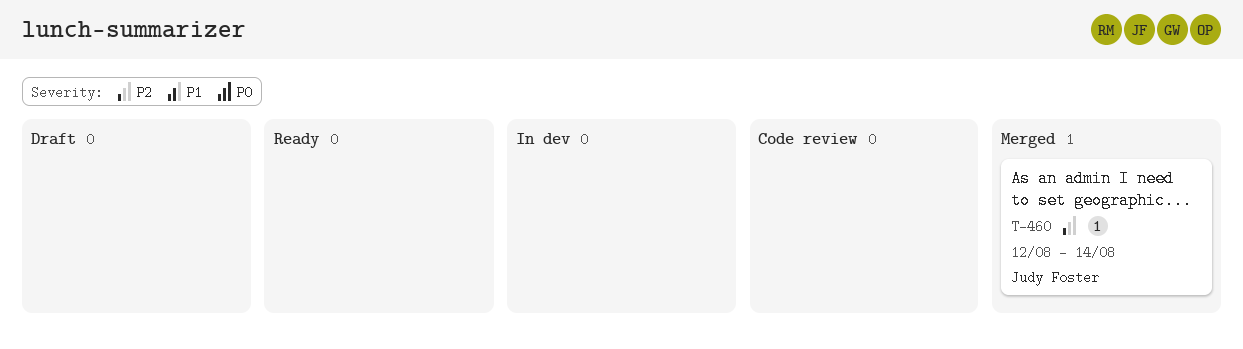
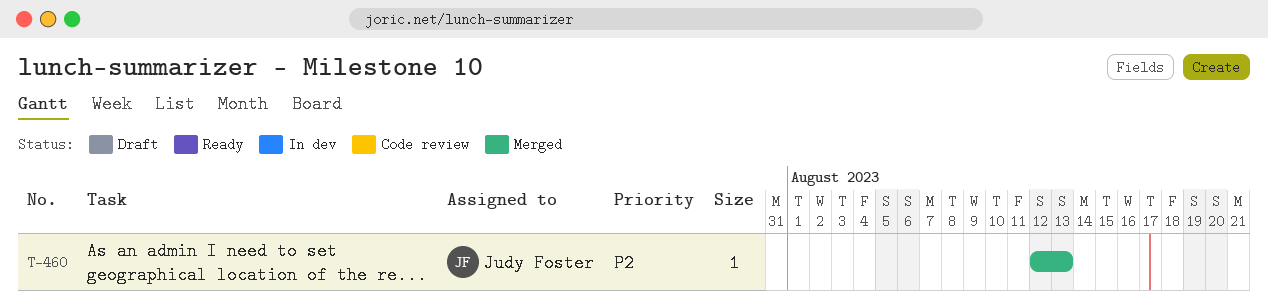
T-460, due: Aug 14 -> Aug 13

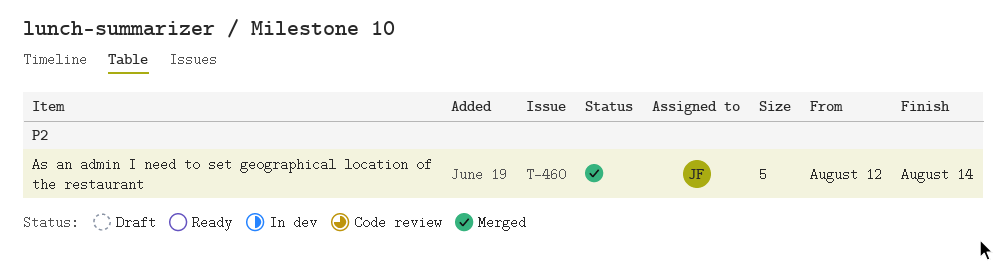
T-460, estimate: 1 -> 5
T-460, due: Aug 13 -> Aug 14

